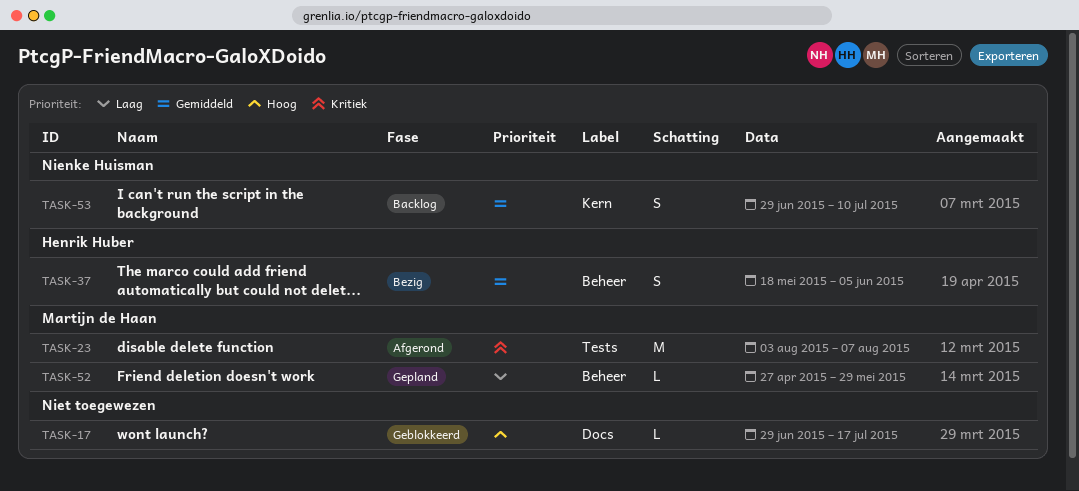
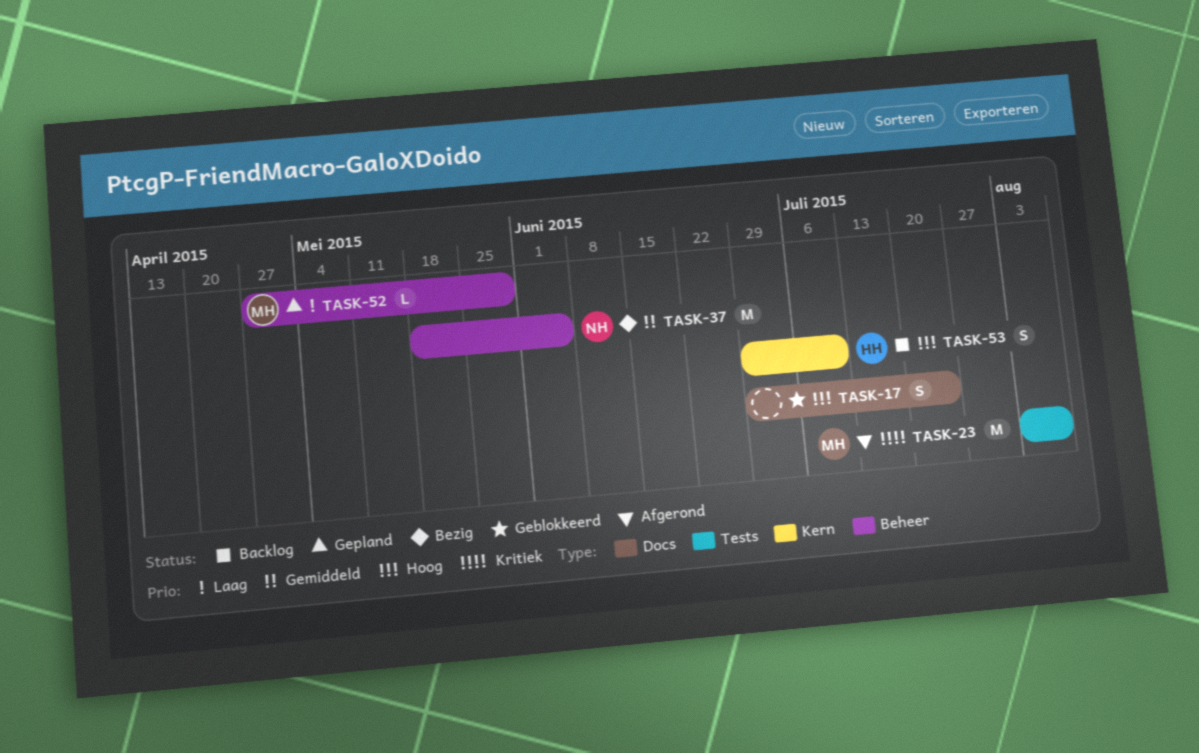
TASK-17, estimate: L -> S
TASK-17, due: Jul 17 -> Jul 24
TASK-37, owner: Henrik Huber -> Nienke Huisman
TASK-37, estimate: S -> M
TASK-53, owner: Nienke Huisman -> Henrik Huber
TASK-53, priority: Gemiddeld -> Hoog

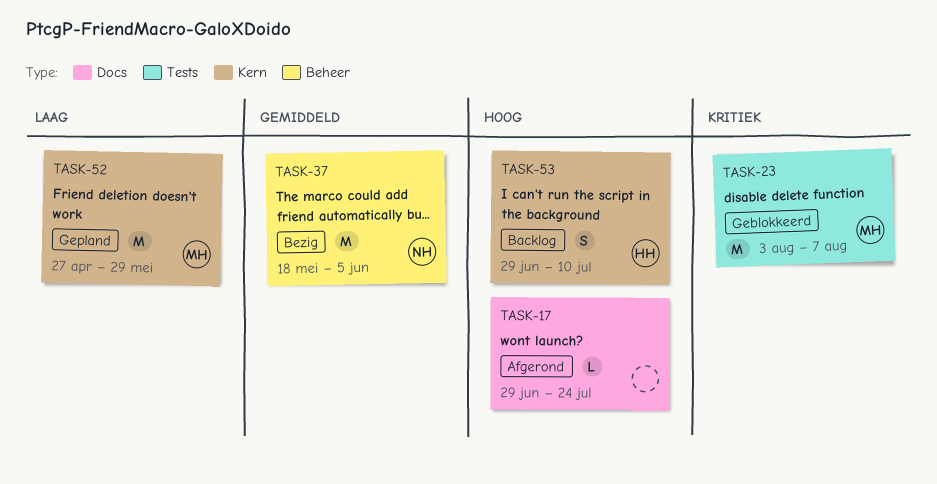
TASK-17, status: Geblokkeerd -> Afgerond
TASK-17, estimate: S -> L
TASK-23, status: Afgerond -> Geblokkeerd
TASK-52, label: Beheer -> Kern
TASK-52, estimate: L -> M

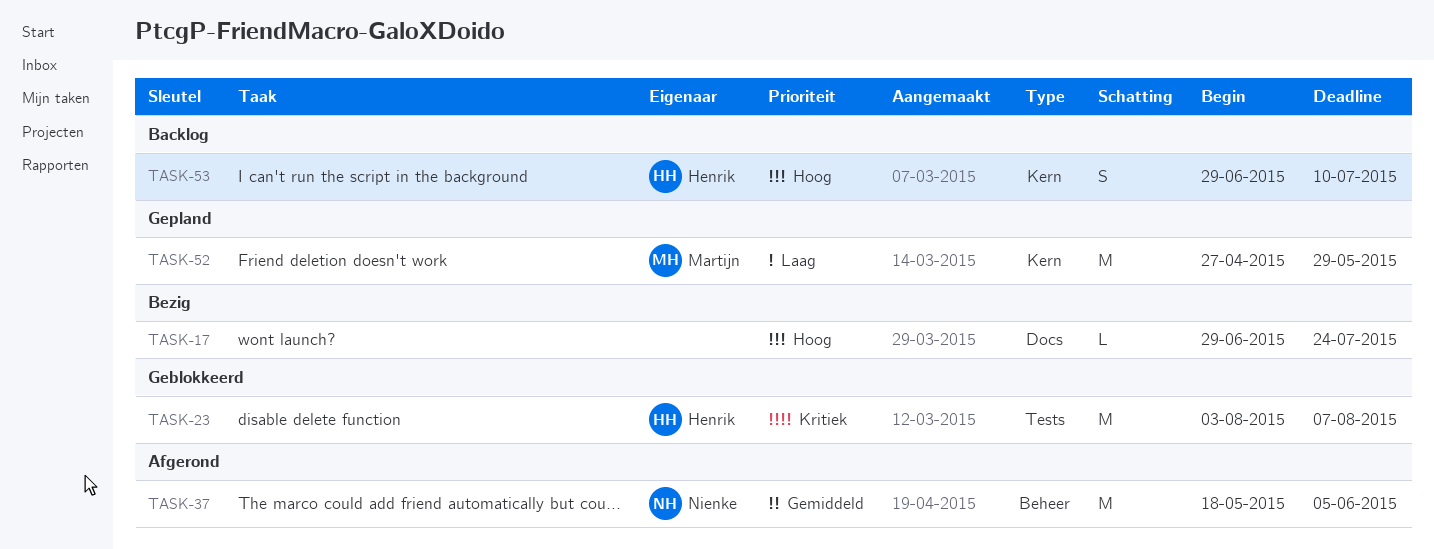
TASK-17, status: Afgerond -> Bezig
TASK-23, owner: Martijn -> Henrik
TASK-37, status: Bezig -> Afgerond

